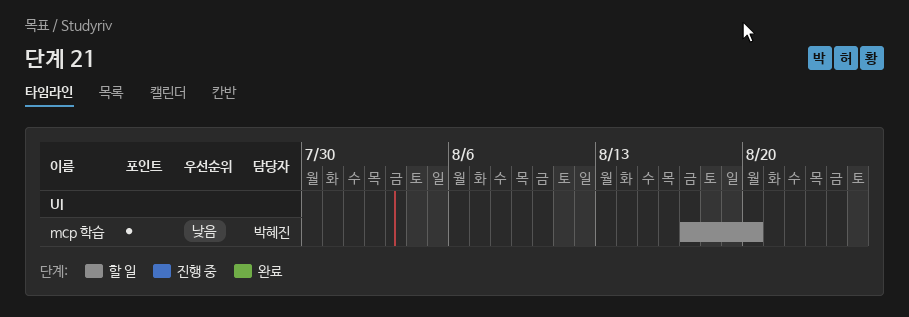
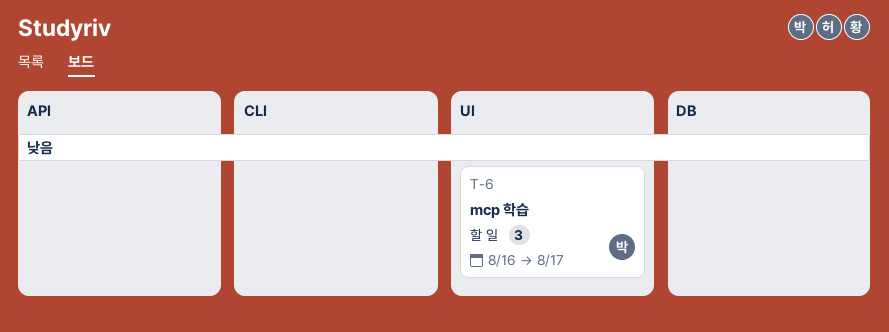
mcp 학습, estimate: 1 -> 3
mcp 학습, start: Aug 17 -> Aug 16
mcp 학습, due: Aug 20 -> Aug 17

